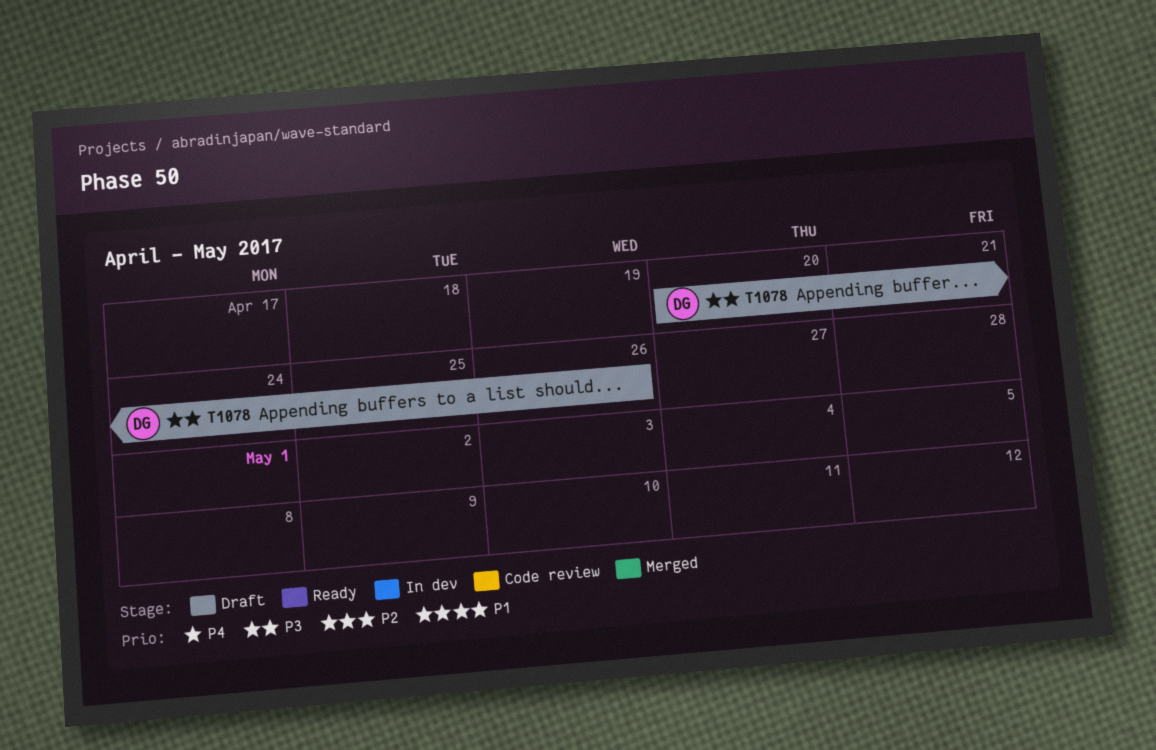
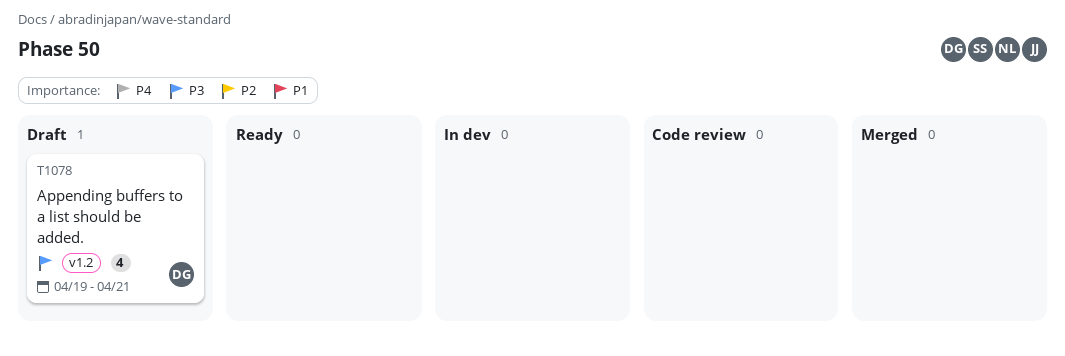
T1078, start: Apr 20 -> Apr 19
T1078, due: Apr 26 -> Apr 21

